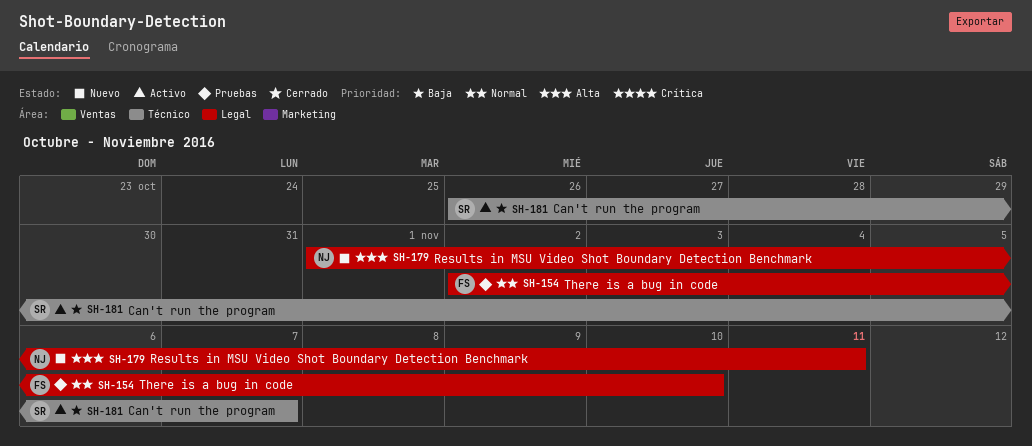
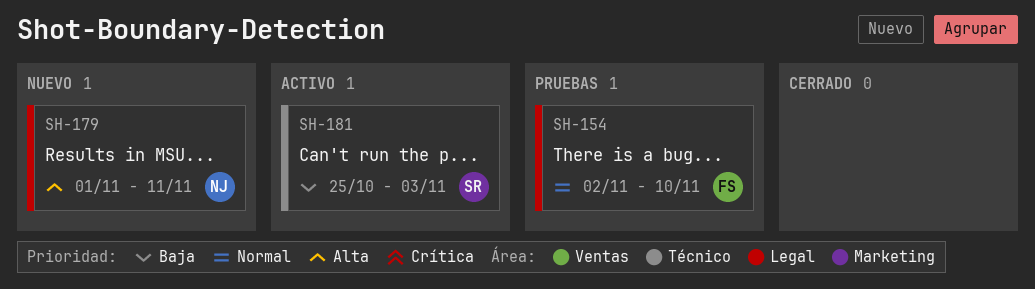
SH-181, start: Oct 26 -> Oct 25
SH-181, due: Nov 7 -> Nov 3

